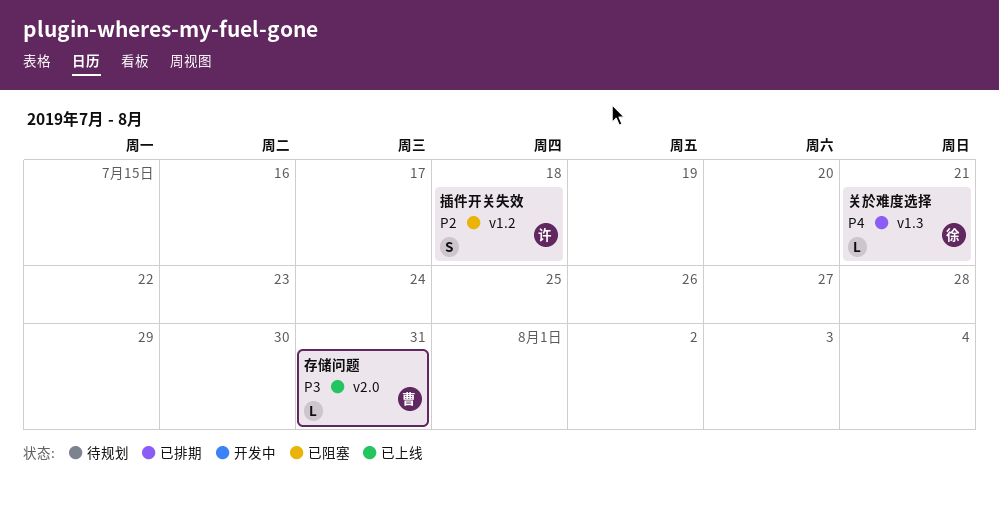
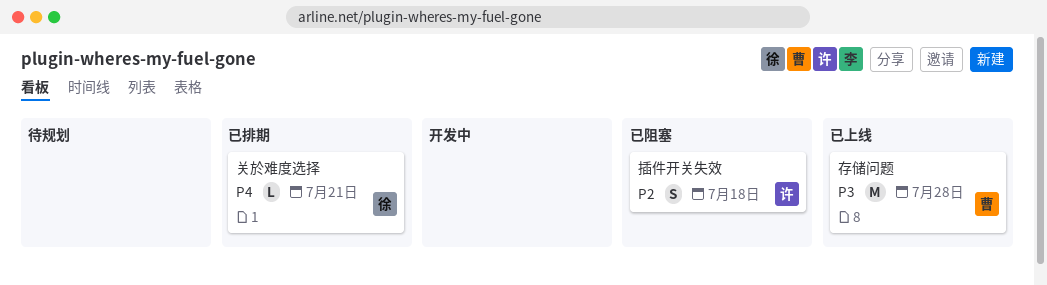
存储问题, estimate: L -> M
存储问题, due: Jul 31 -> Jul 28

